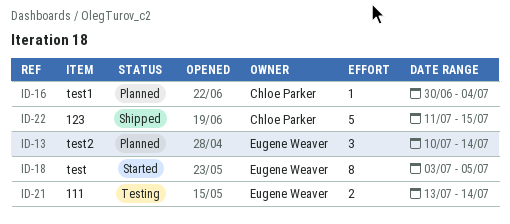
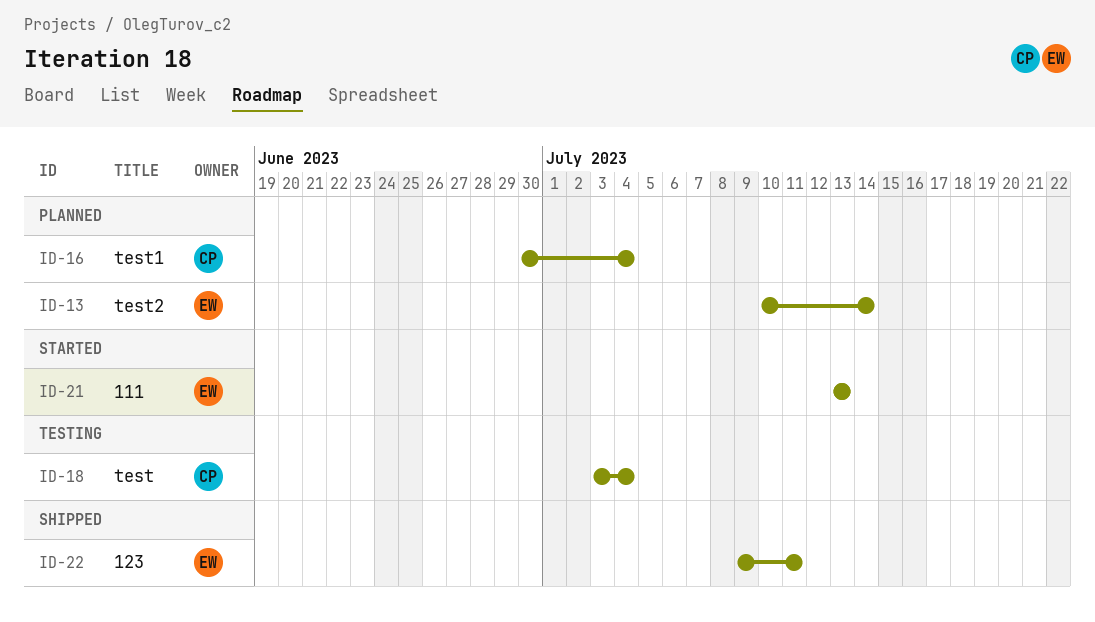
ID-18, status: Started -> Testing
ID-18, owner: Eugene Weaver -> Chloe Parker
ID-18, due: Jul 5 -> Jul 4
ID-21, status: Testing -> Started
ID-21, due: Jul 14 -> Jul 13
ID-22, owner: Chloe Parker -> Eugene Weaver
ID-22, start: Jul 11 -> Jul 9
ID-22, due: Jul 15 -> Jul 11

